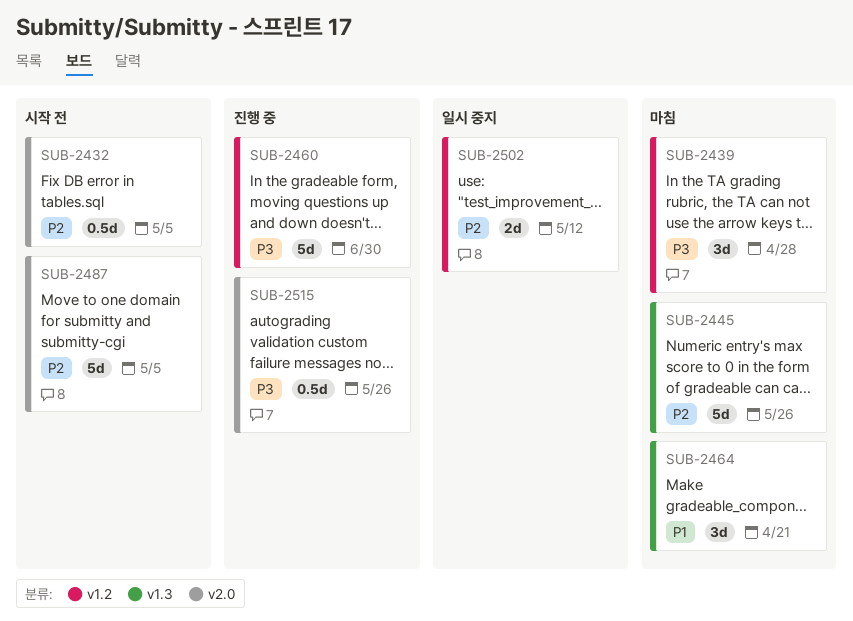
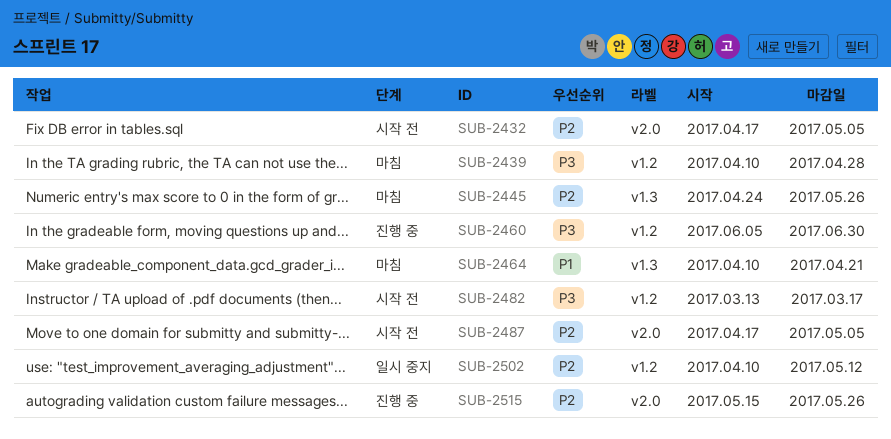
SUB-2482: none -> present
SUB-2515, priority: P3 -> P2

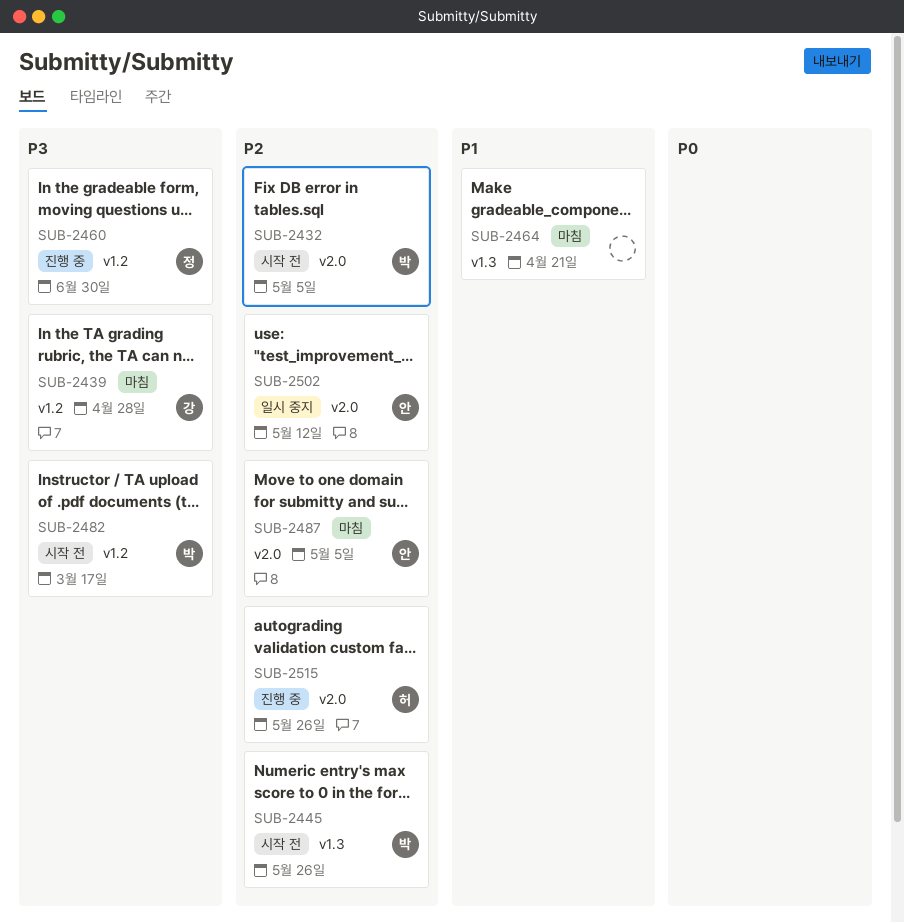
SUB-2445, status: 마침 -> 시작 전
SUB-2487, status: 시작 전 -> 마침
SUB-2502, label: v1.2 -> v2.0

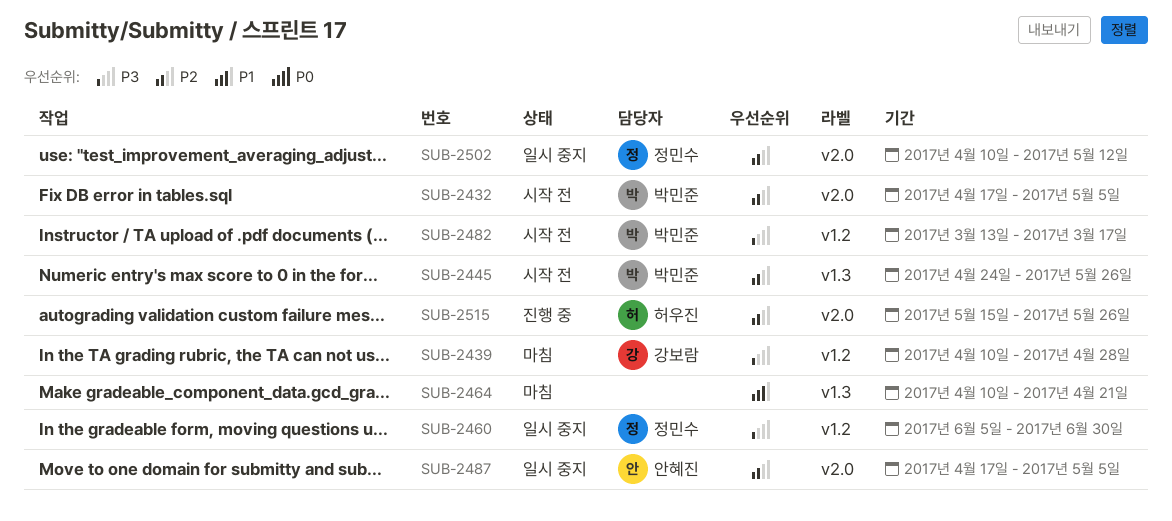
SUB-2460, status: 진행 중 -> 일시 중지
SUB-2487, status: 마침 -> 일시 중지
SUB-2502, owner: 안혜진 -> 정민수

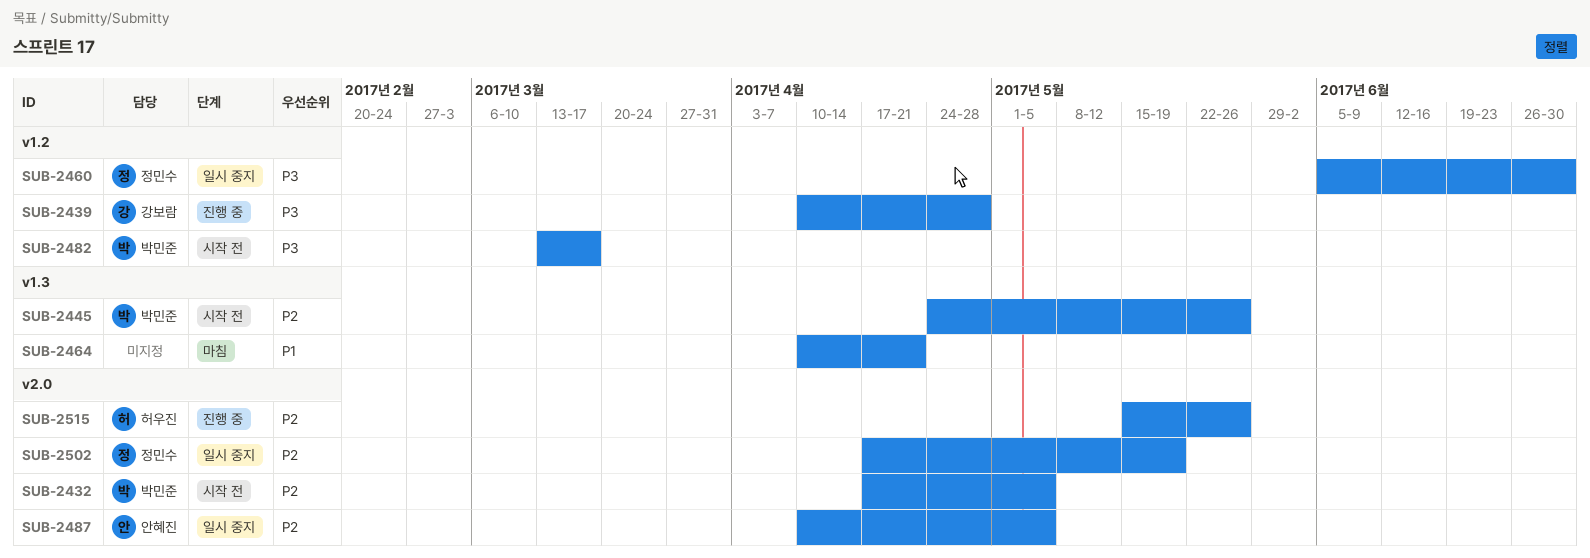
SUB-2439, status: 마침 -> 진행 중
SUB-2487, start: Apr 17 -> Apr 10
SUB-2502, start: Apr 10 -> Apr 17
SUB-2502, due: May 12 -> May 19

